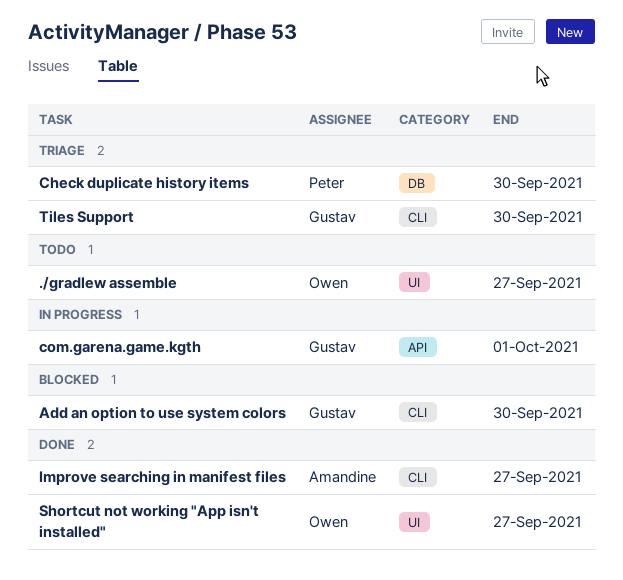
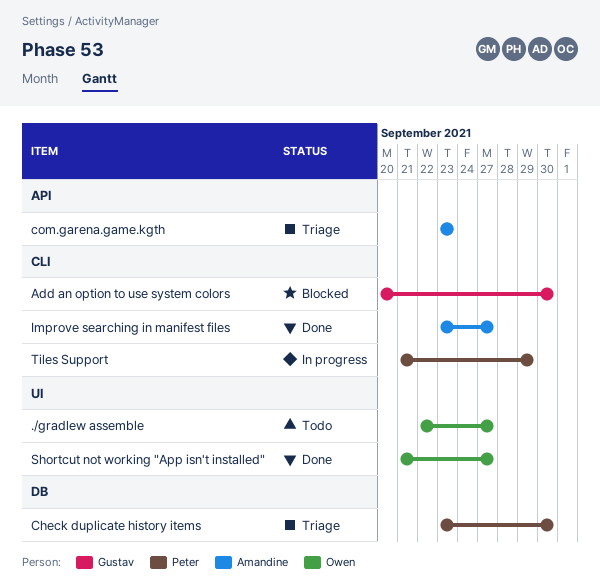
com.garena.game.kgth, status: In progress -> Triage
com.garena.game.kgth, owner: Gustav -> Amandine
com.garena.game.kgth, due: Oct 1 -> Sep 23
Tiles Support, status: Triage -> In progress
Tiles Support, owner: Gustav -> Peter
Tiles Support, due: Sep 30 -> Sep 29

